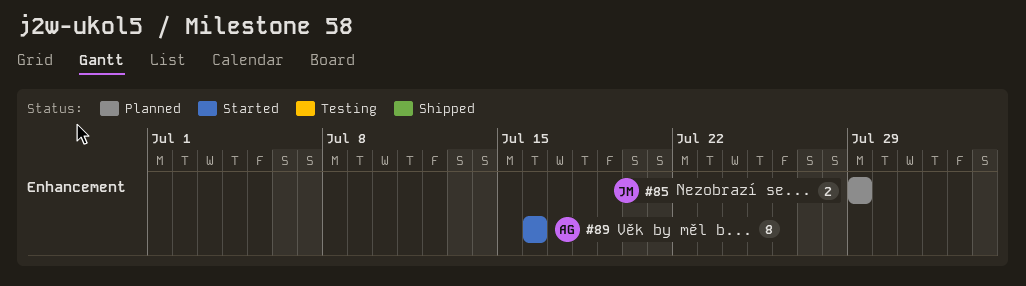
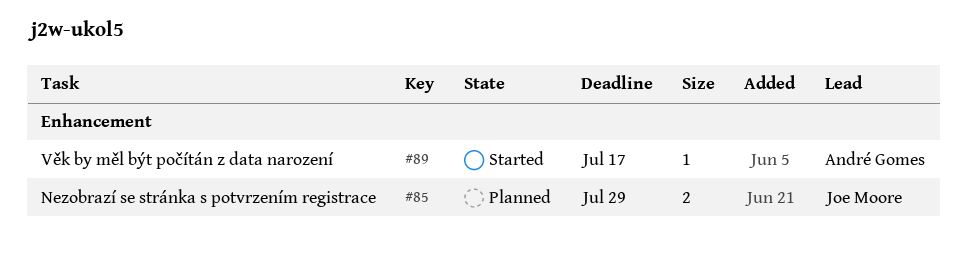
#89, estimate: 8 -> 1
#89, due: Jul 16 -> Jul 17

